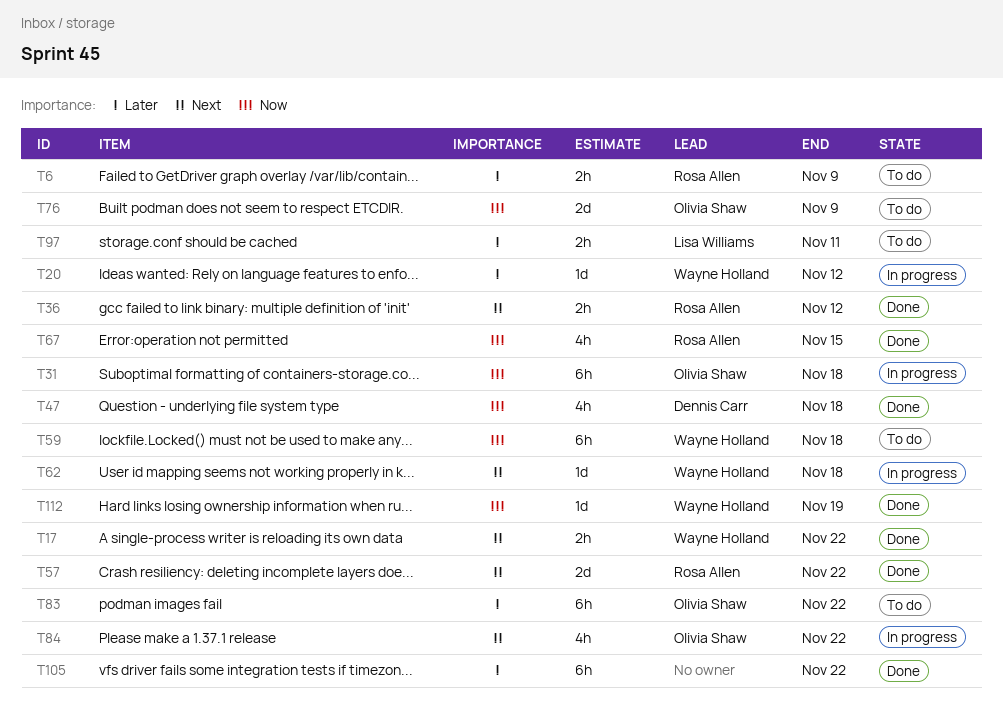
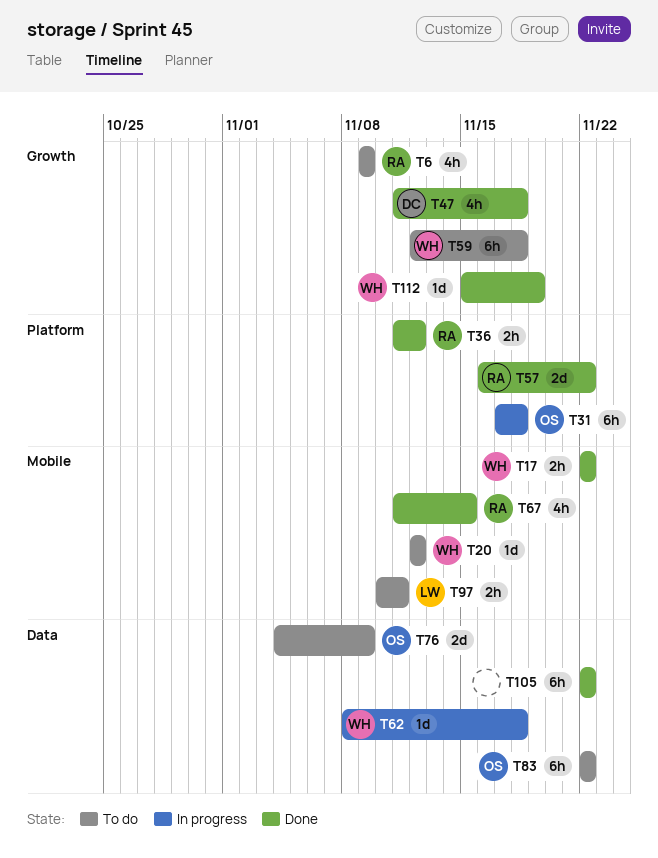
T6, estimate: 2h -> 4h
T20, status: In progress -> To do
T84: present -> none

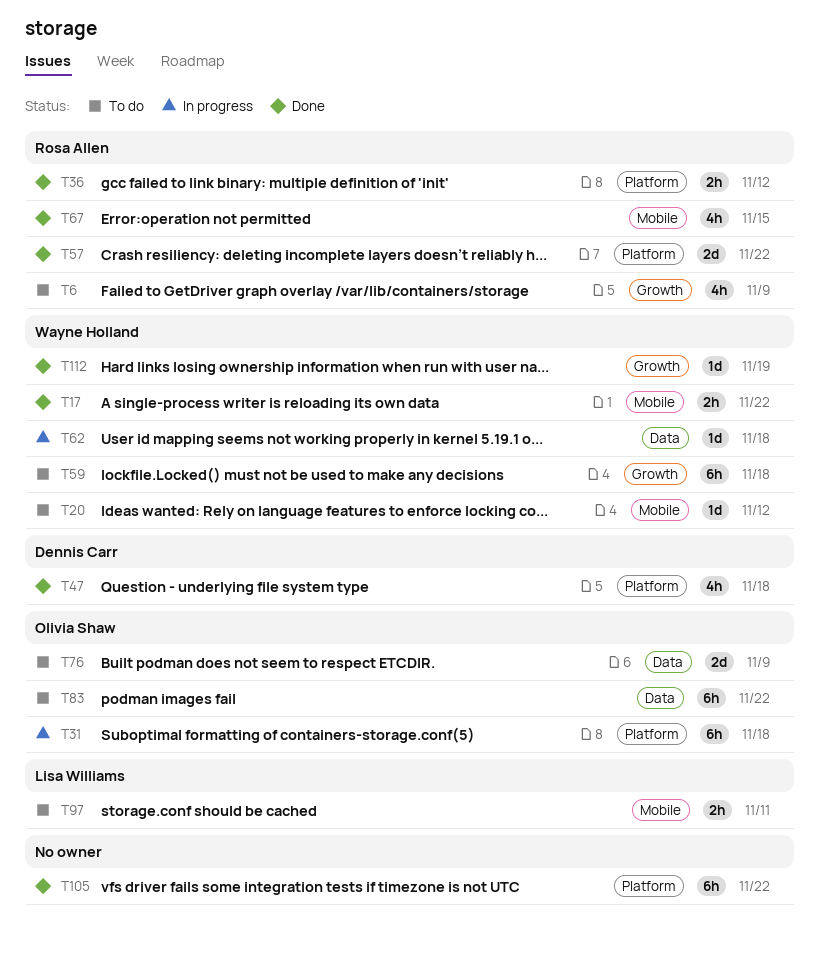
T47, label: Growth -> Platform
T105, label: Data -> Platform

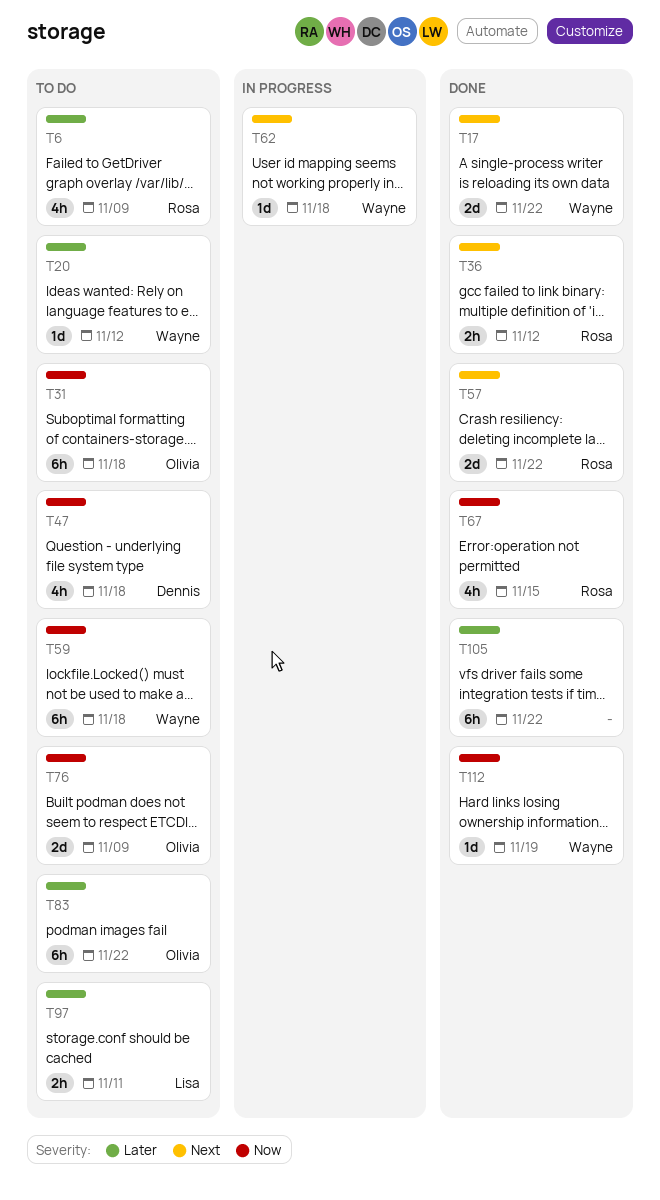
T17, estimate: 2h -> 2d
T31, status: In progress -> To do
T47, status: Done -> To do

